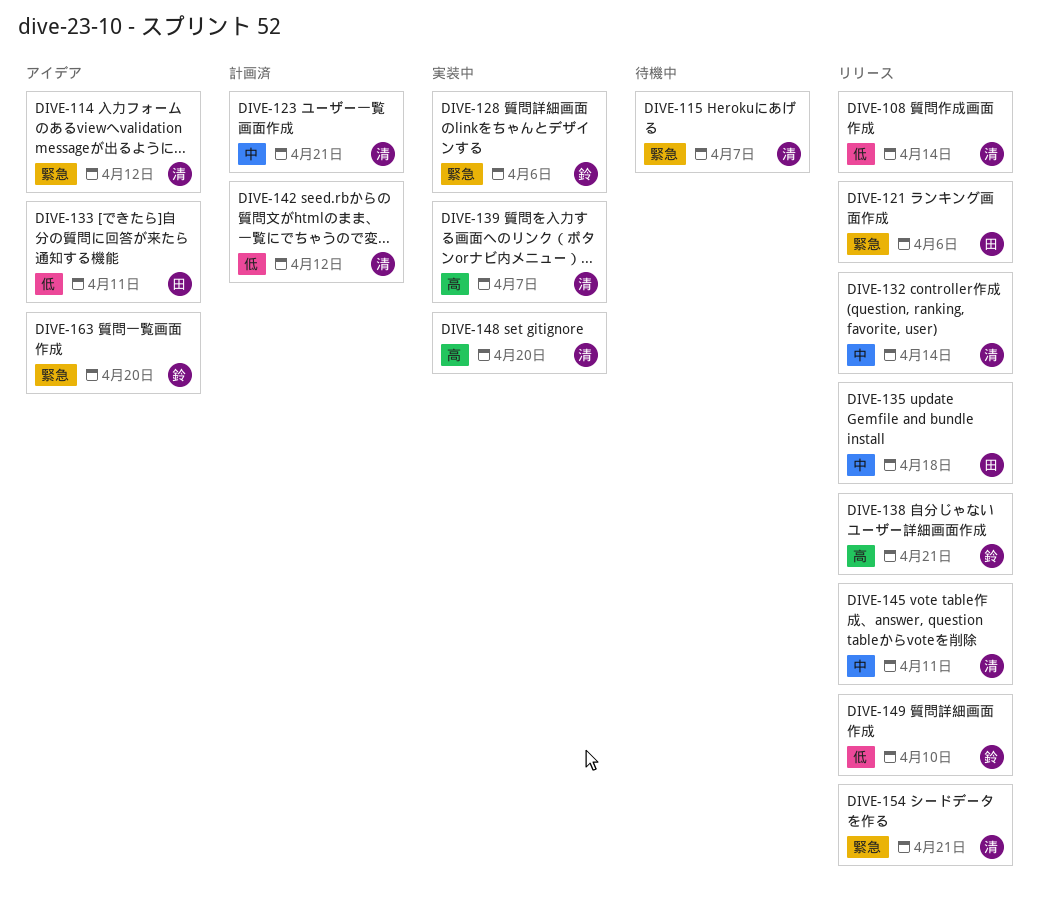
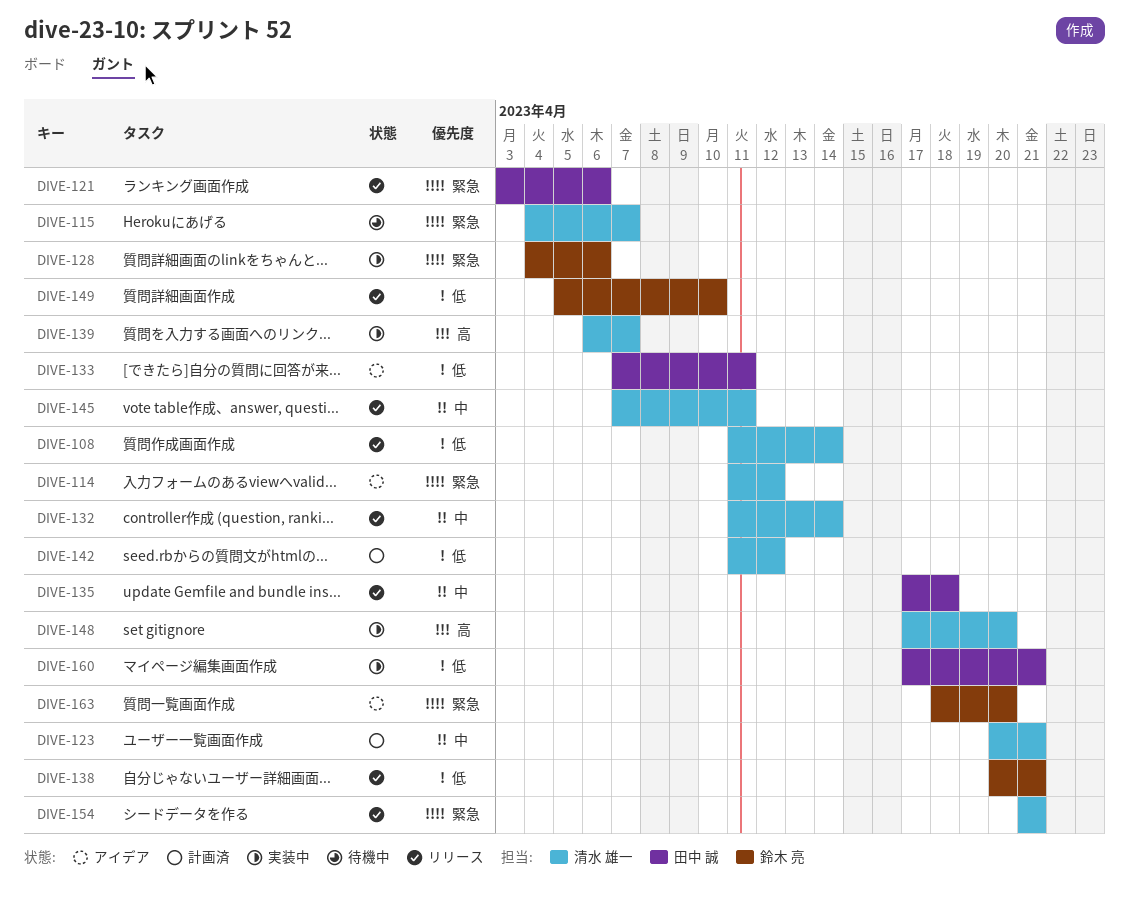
DIVE-138, priority: 高 -> 低
DIVE-160: none -> present

